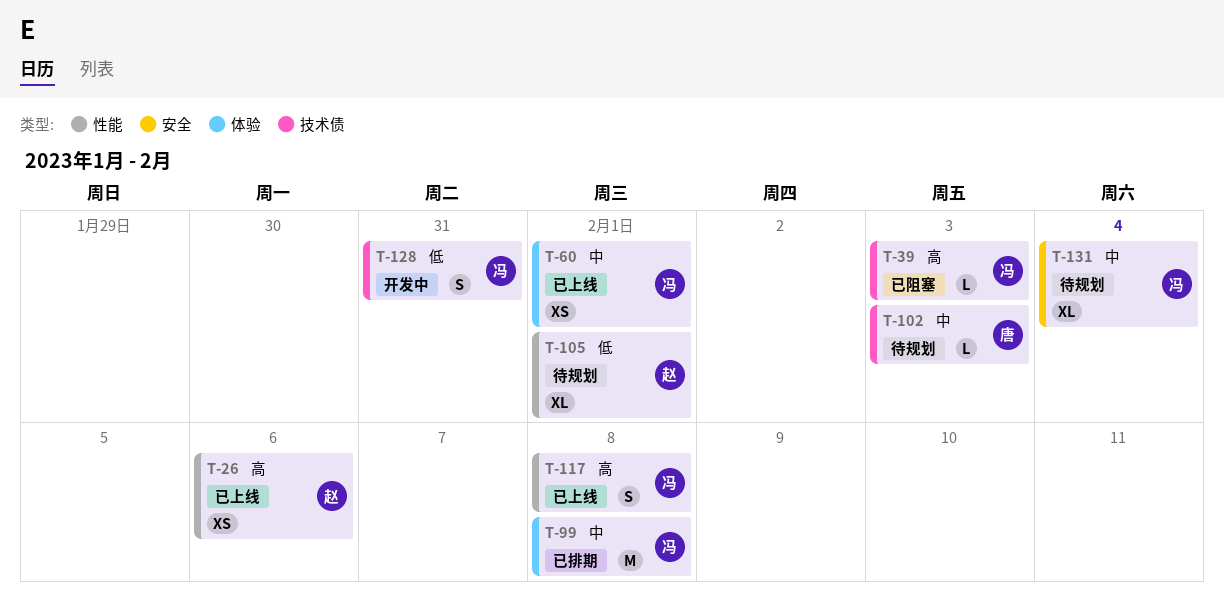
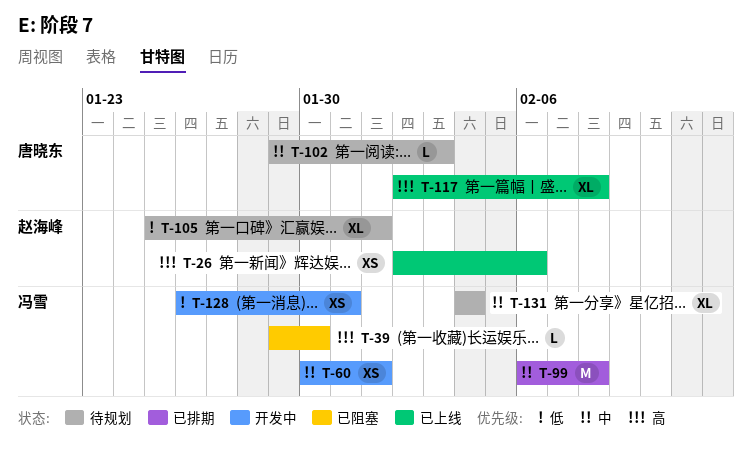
T-39, due: Feb 3 -> Jan 30
T-60, status: 已上线 -> 开发中
T-117, owner: 冯雪 -> 唐晓东
T-117, estimate: S -> XL
T-128, estimate: S -> XS

